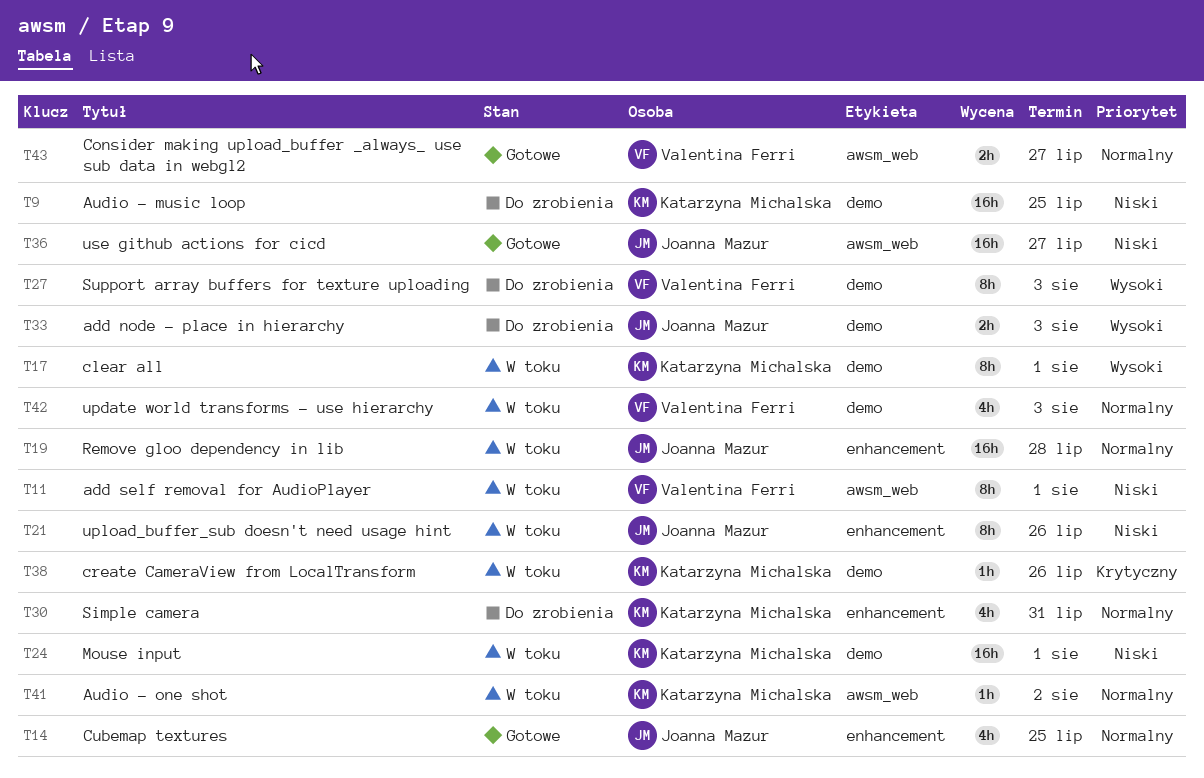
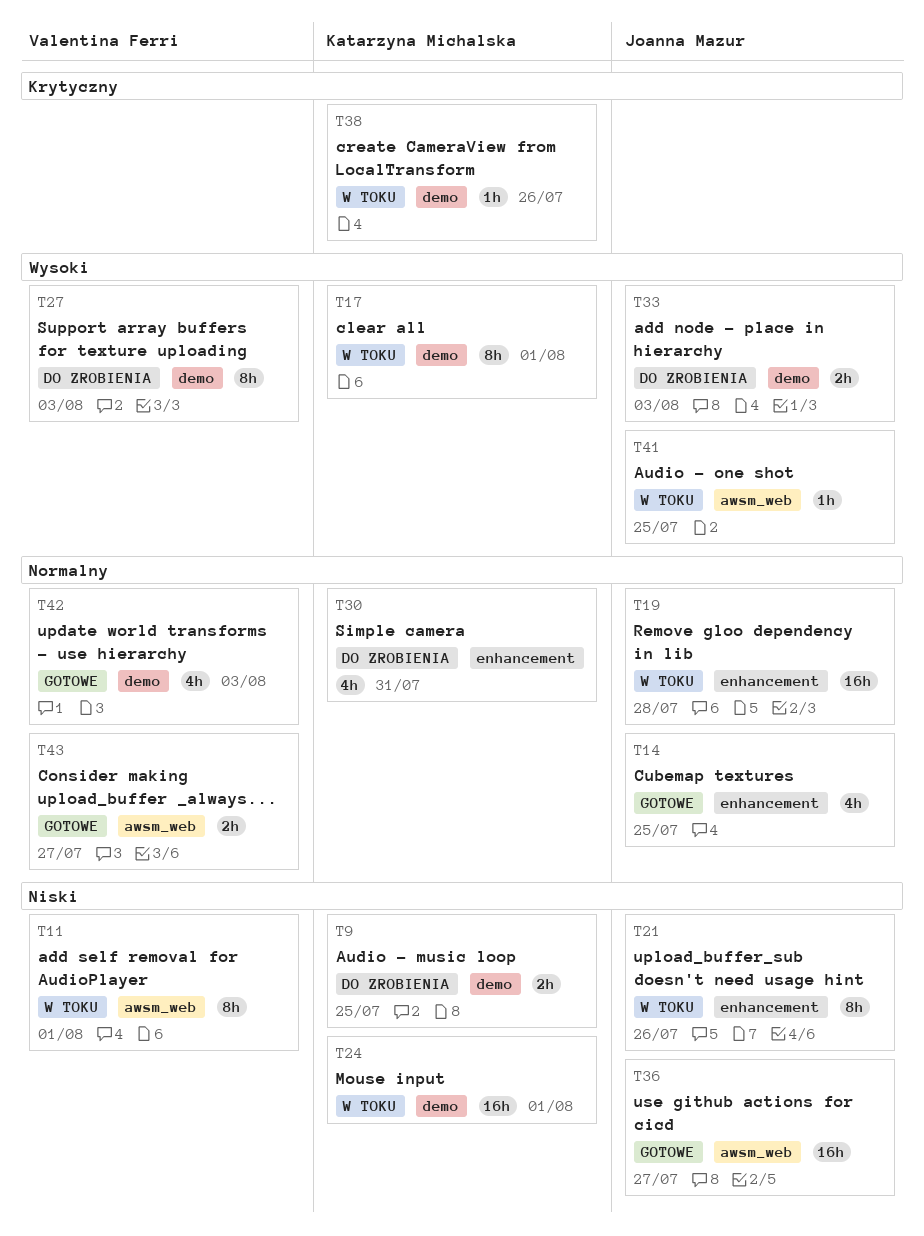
T9, estimate: 16h -> 2h
T41, owner: Katarzyna Michalska -> Joanna Mazur
T41, priority: Normalny -> Wysoki
T41, due: Aug 2 -> Jul 25
T42, status: W toku -> Gotowe

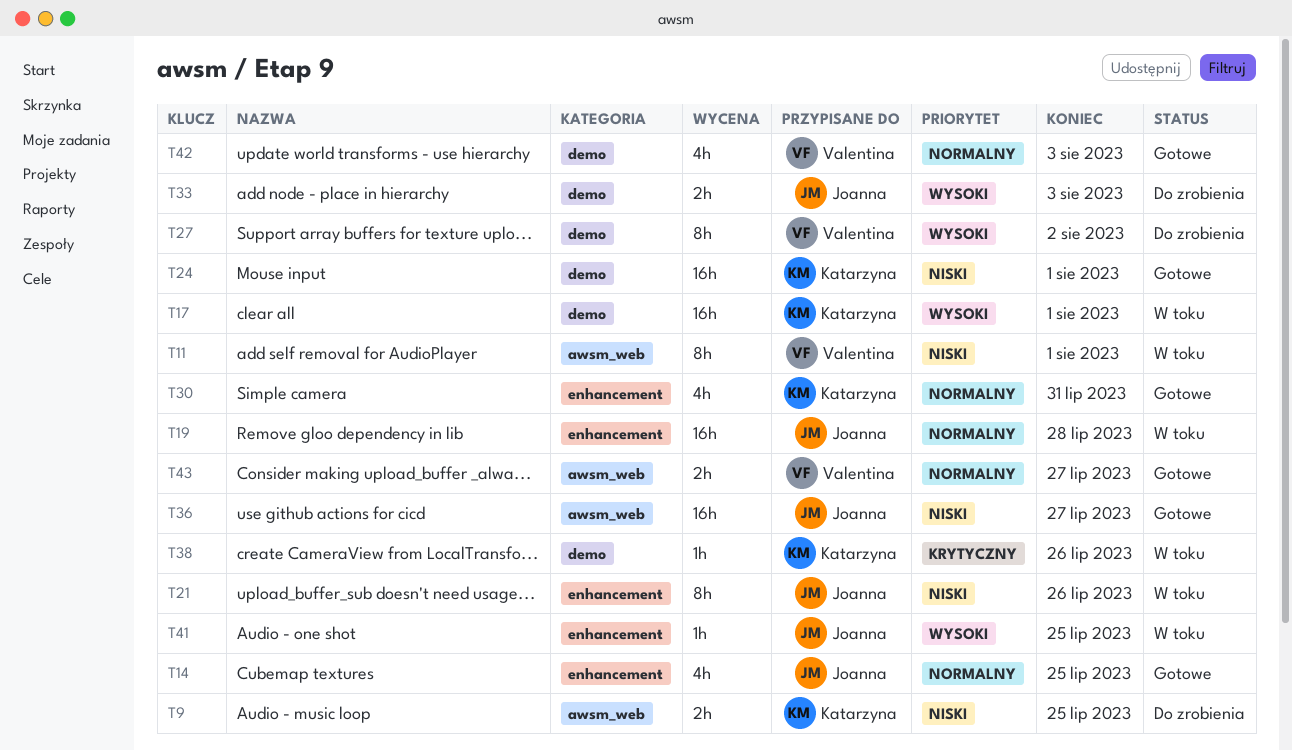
T9, label: demo -> awsm_web
T17, estimate: 8h -> 16h
T24, status: W toku -> Gotowe
T27, due: Aug 3 -> Aug 2
T30, status: Do zrobienia -> Gotowe
T41, label: awsm_web -> enhancement

